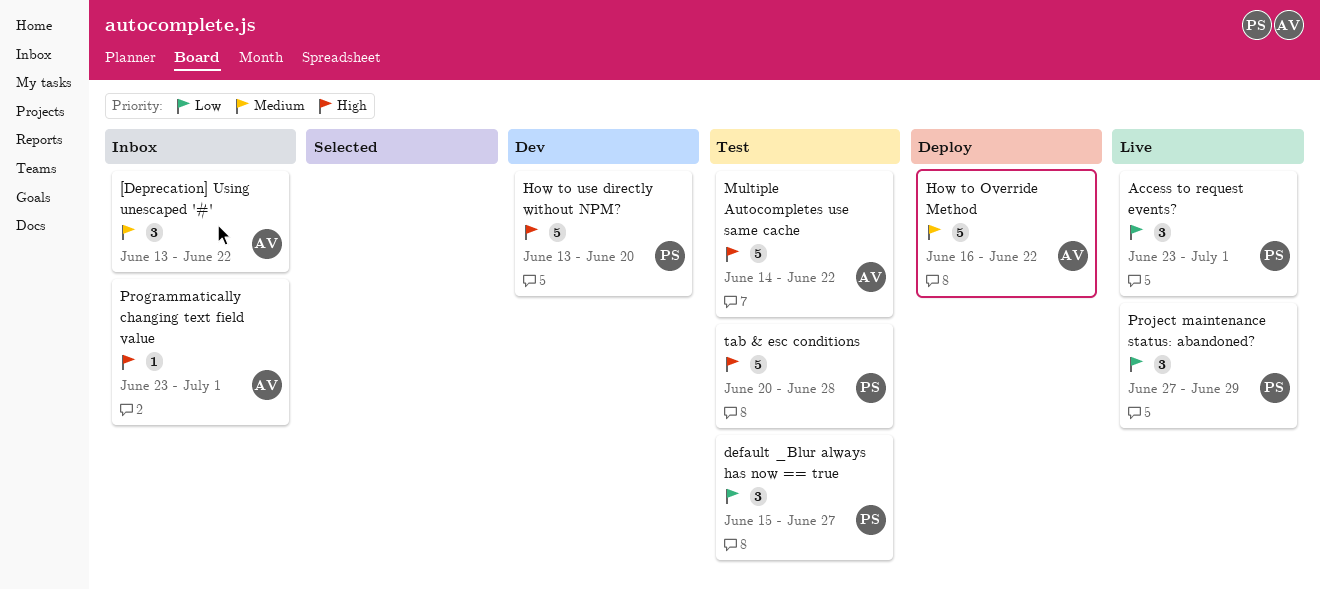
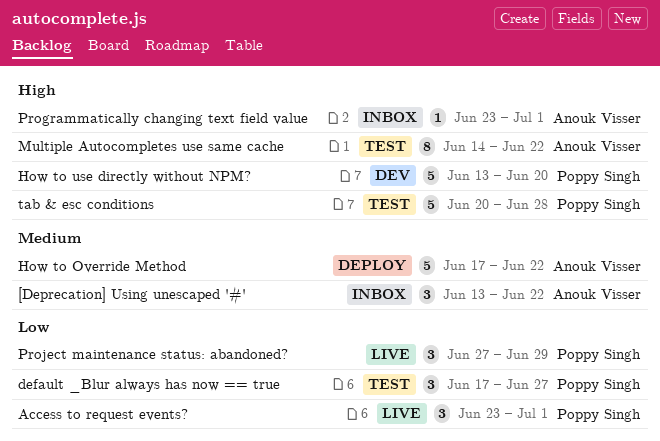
default _Blur always has now == true, start: Jun 15 -> Jun 17
How to Override Method, start: Jun 16 -> Jun 17
Multiple Autocompletes use same cache, estimate: 5 -> 8

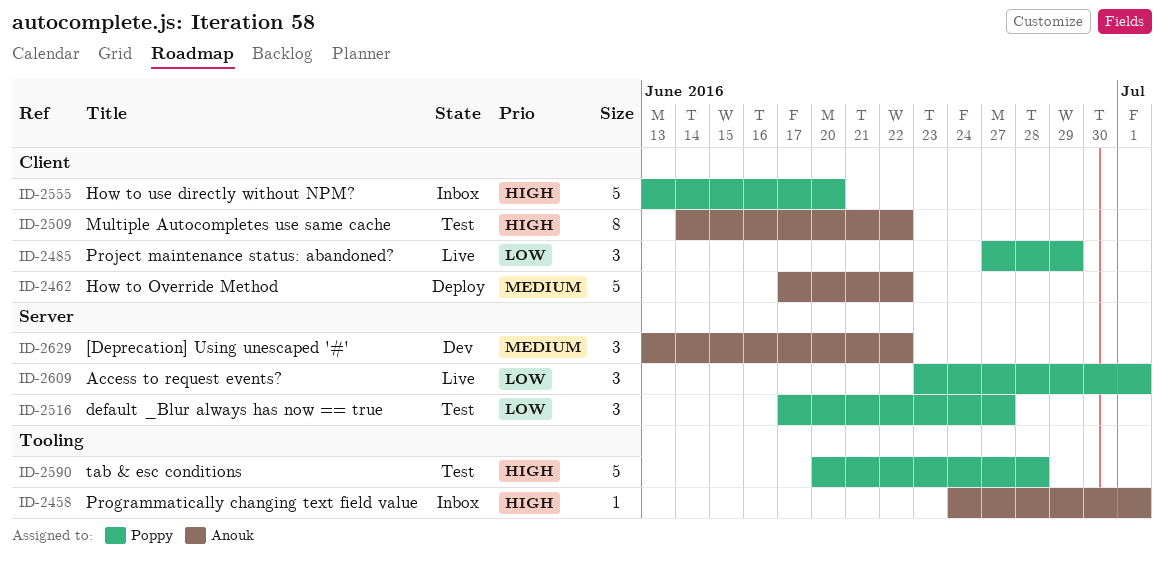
[Deprecation] Using unescaped '#', status: Inbox -> Dev
How to use directly without NPM?, status: Dev -> Inbox
Programmatically changing text field value, start: Jun 23 -> Jun 24

